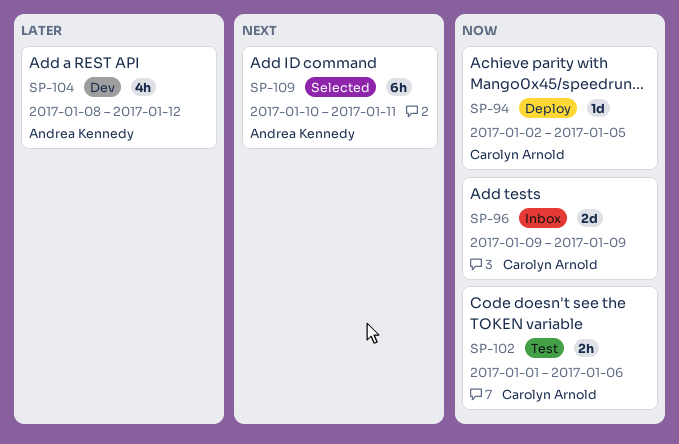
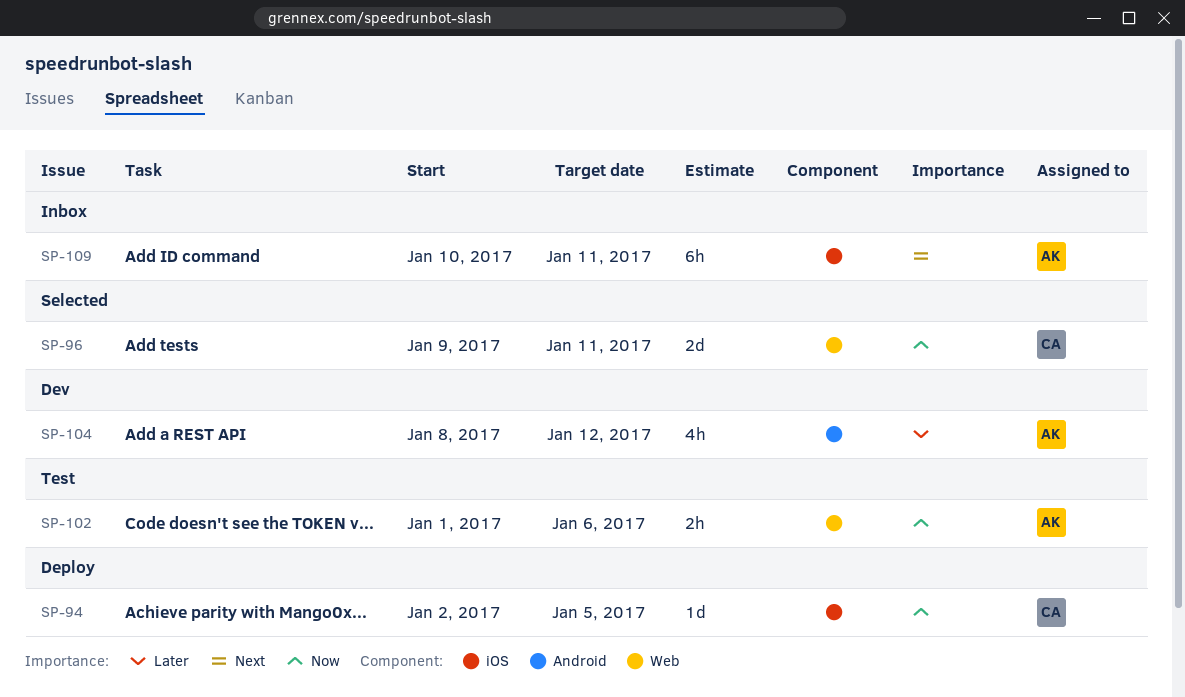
SP-96, status: Inbox -> Selected
SP-96, due: Jan 9 -> Jan 11
SP-102, owner: Carolyn Arnold -> Andrea Kennedy
SP-109, status: Selected -> Inbox

